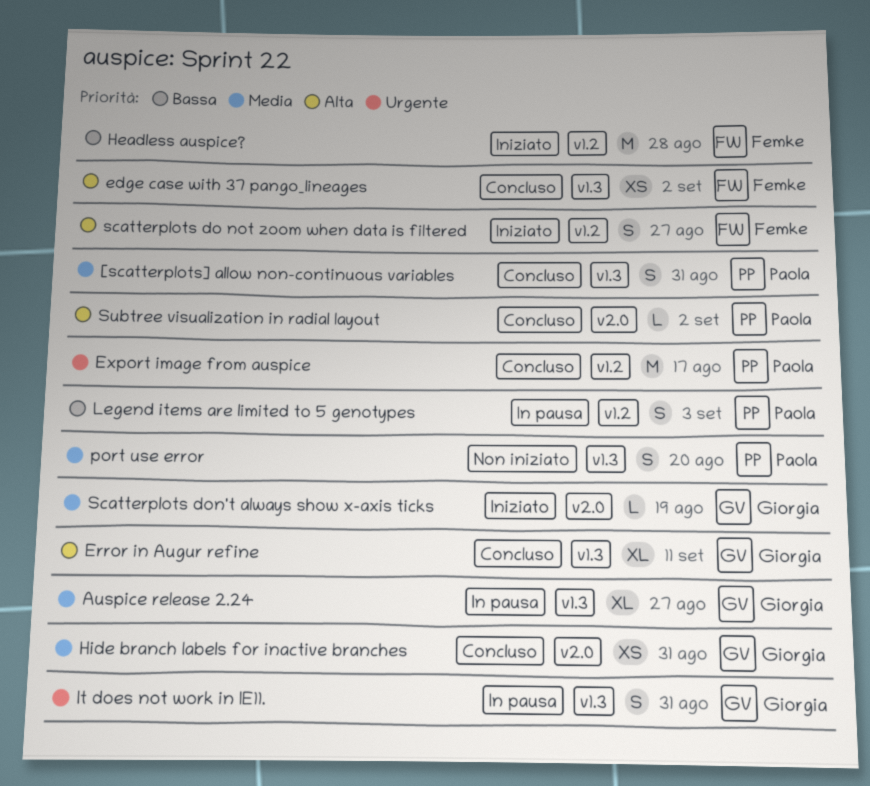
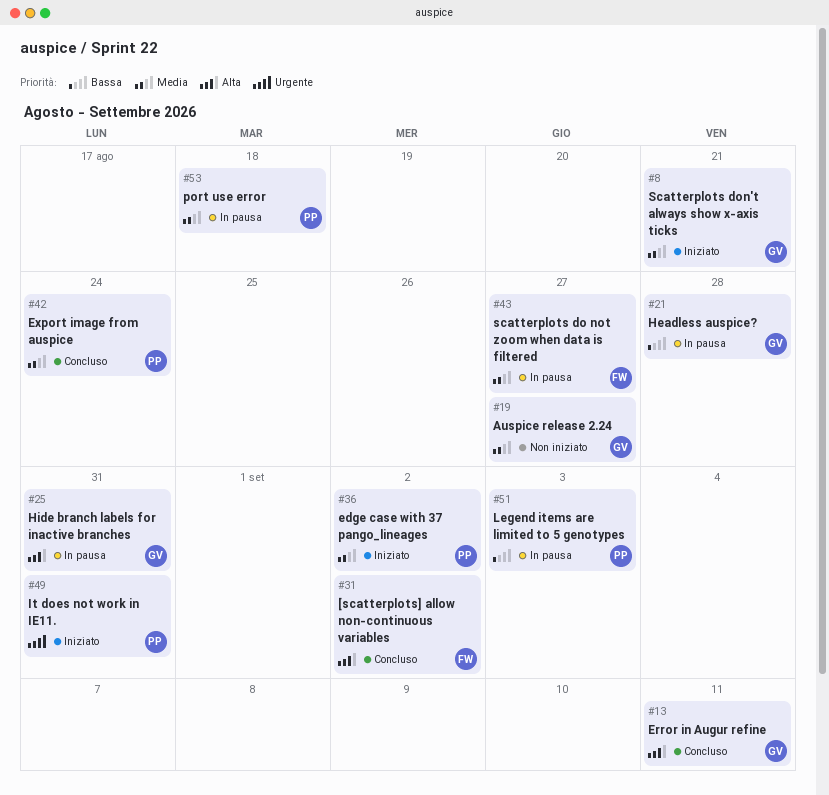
[scatterplots] allow non-continuous variables, owner: Paola -> Femke
[scatterplots] allow non-continuous variables, priority: Media -> Alta
[scatterplots] allow non-continuous variables, due: Aug 31 -> Sep 2
Auspice release 2.24, status: In pausa -> Non iniziato
edge case with 37 pango_lineages, status: Concluso -> Iniziato
edge case with 37 pango_lineages, owner: Femke -> Paola
edge case with 37 pango_lineages, priority: Alta -> Media
Export image from auspice, priority: Urgente -> Media
Export image from auspice, due: Aug 17 -> Aug 24
Headless auspice?, status: Iniziato -> In pausa
Headless auspice?, owner: Femke -> Giorgia
Hide branch labels for inactive branches, status: Concluso -> In pausa
Hide branch labels for inactive branches, priority: Media -> Alta
It does not work in IE11., status: In pausa -> Iniziato
It does not work in IE11., owner: Giorgia -> Paola
port use error, status: Non iniziato -> In pausa
port use error, due: Aug 20 -> Aug 18
scatterplots do not zoom when data is filtered, status: Iniziato -> In pausa
scatterplots do not zoom when data is filtered, priority: Alta -> Media
Scatterplots don't always show x-axis ticks, due: Aug 19 -> Aug 21
Subtree visualization in radial layout: present -> none

